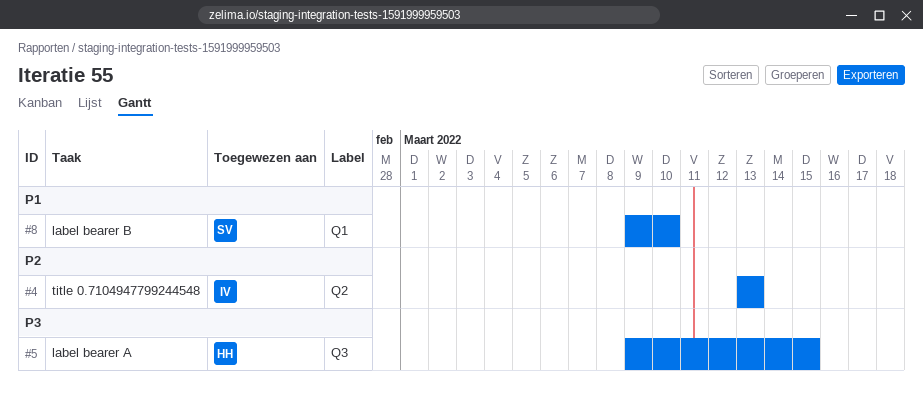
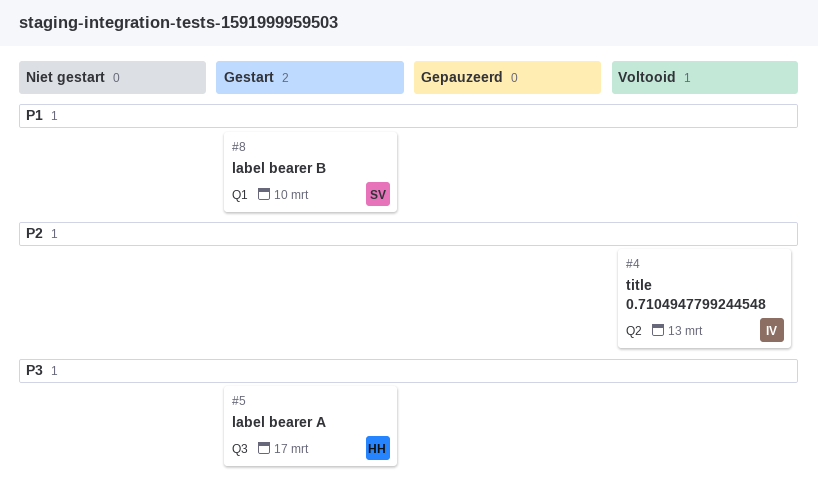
#5, due: Mar 15 -> Mar 17

